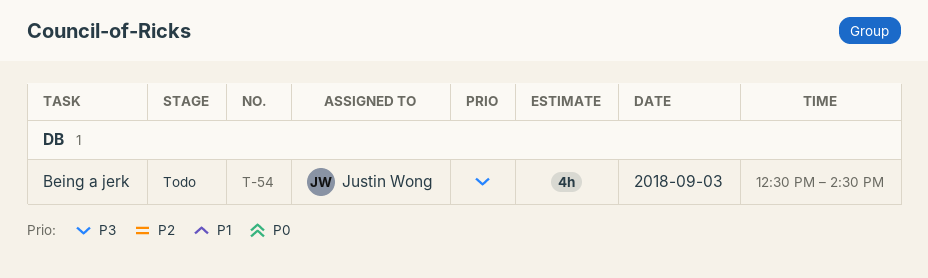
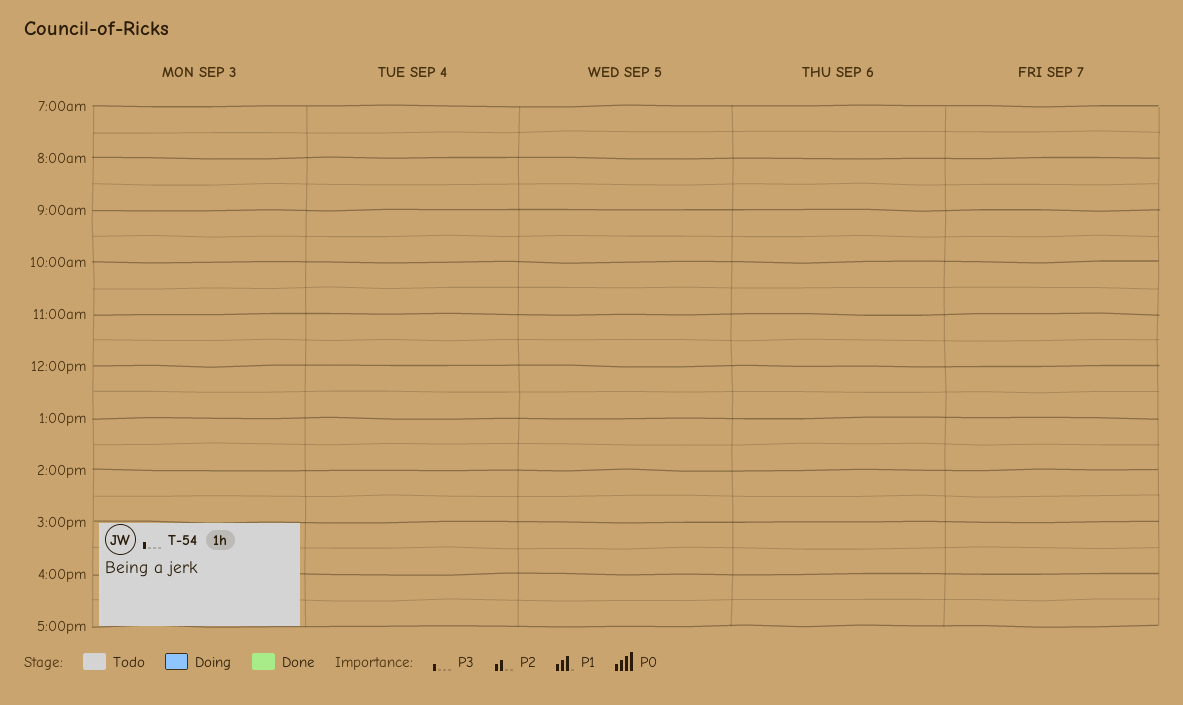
T-54, estimate: 4h -> 1h
T-54, begins: 12:30 -> 15:00
T-54, ends: 14:30 -> 17:00

